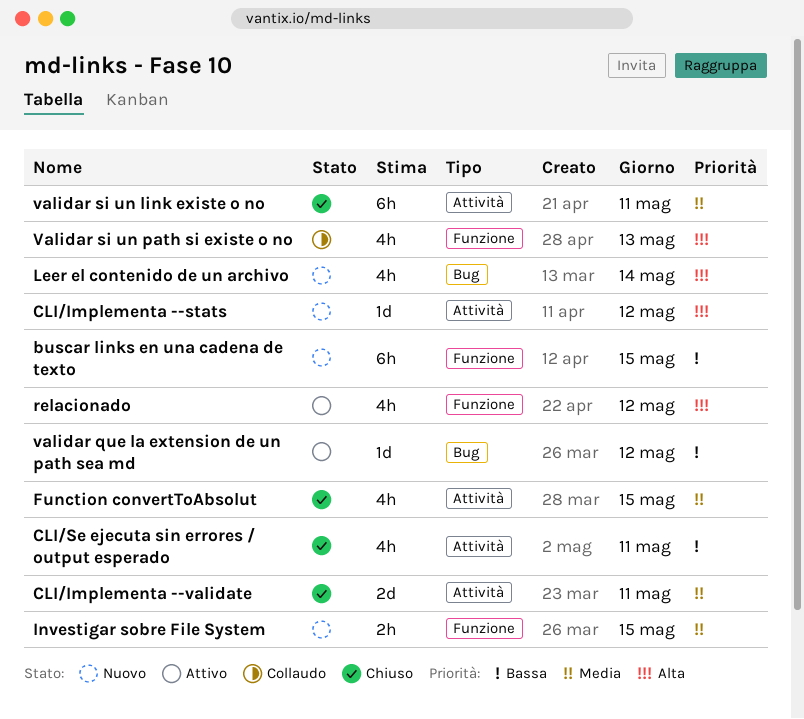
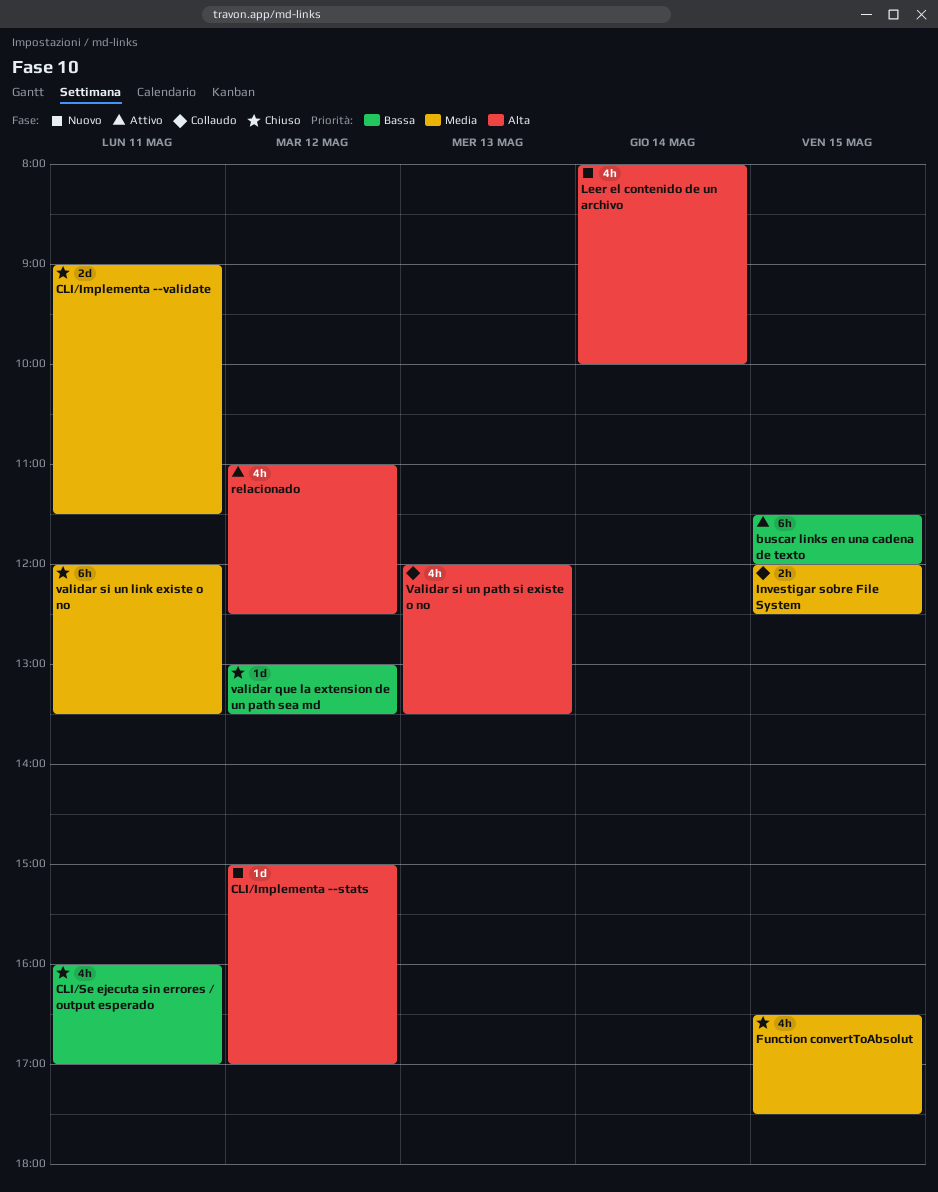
buscar links en una cadena de texto, status: Nuovo -> Attivo
Investigar sobre File System, status: Nuovo -> Collaudo
validar que la extension de un path sea md, status: Attivo -> Chiuso

